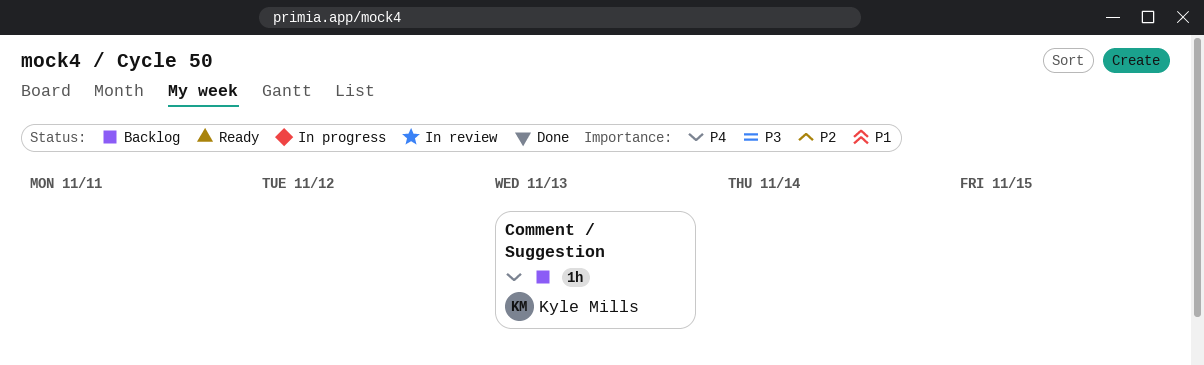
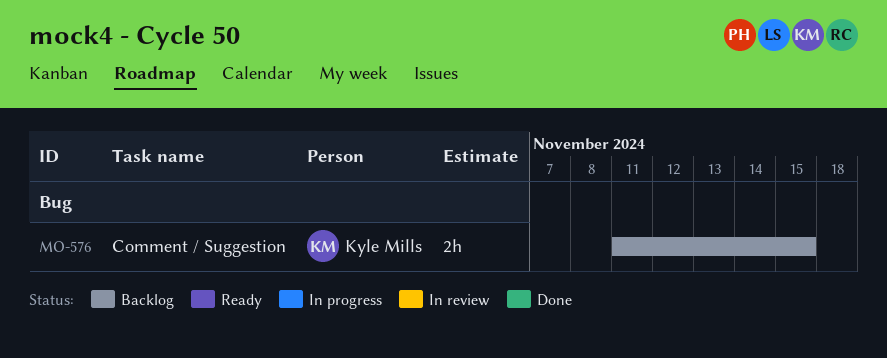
Comment / Suggestion, estimate: 1h -> 2h
Comment / Suggestion, due: Nov 13 -> Nov 15

